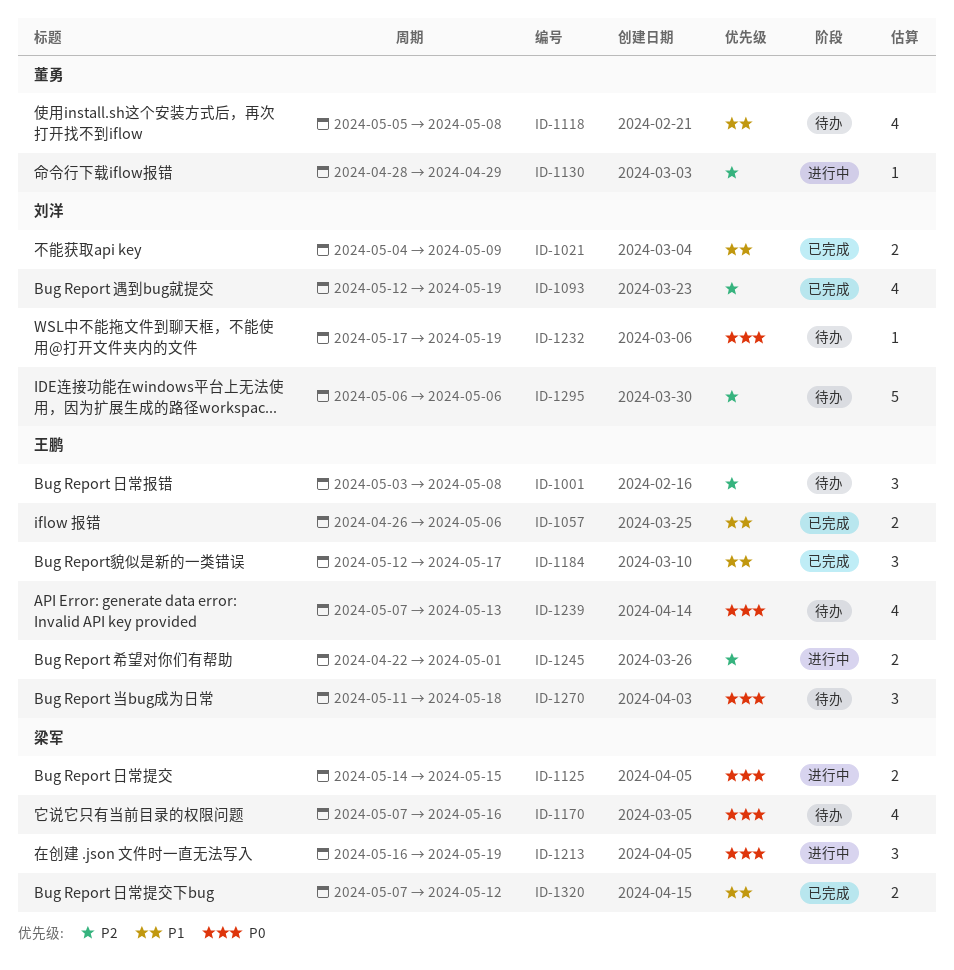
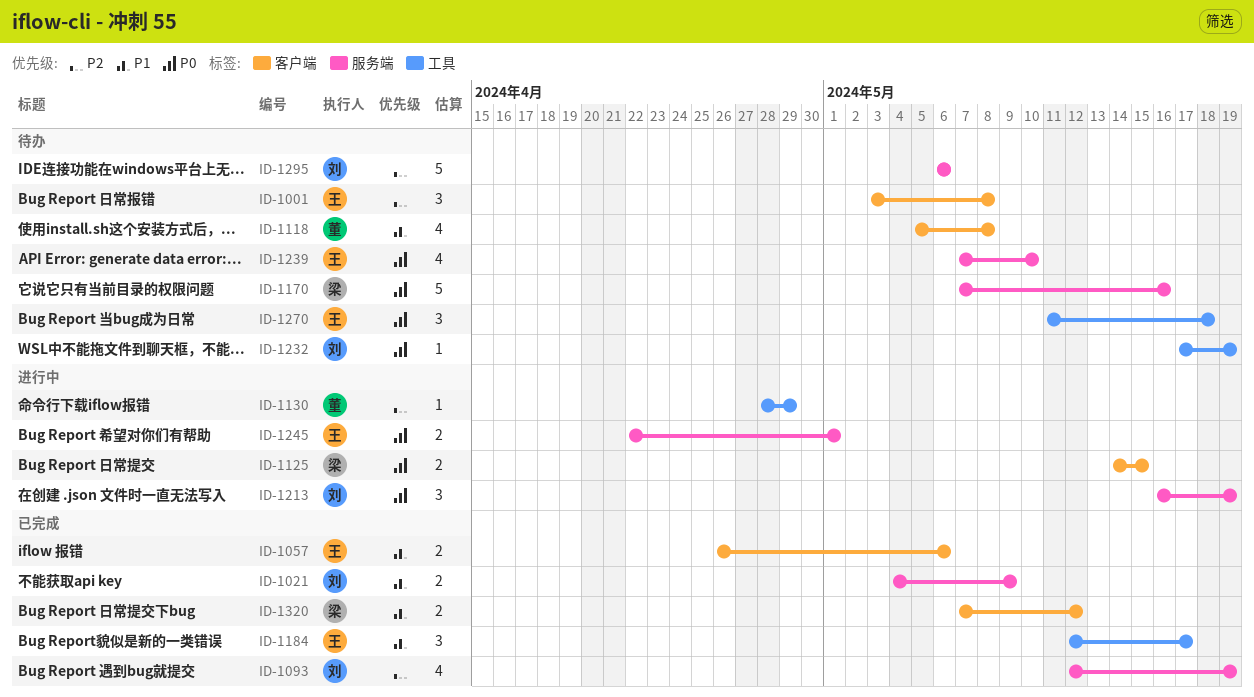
ID-1170, estimate: 4 -> 5
ID-1213, owner: 梁军 -> 刘洋
ID-1239, due: May 13 -> May 10
ID-1245, priority: P2 -> P0

